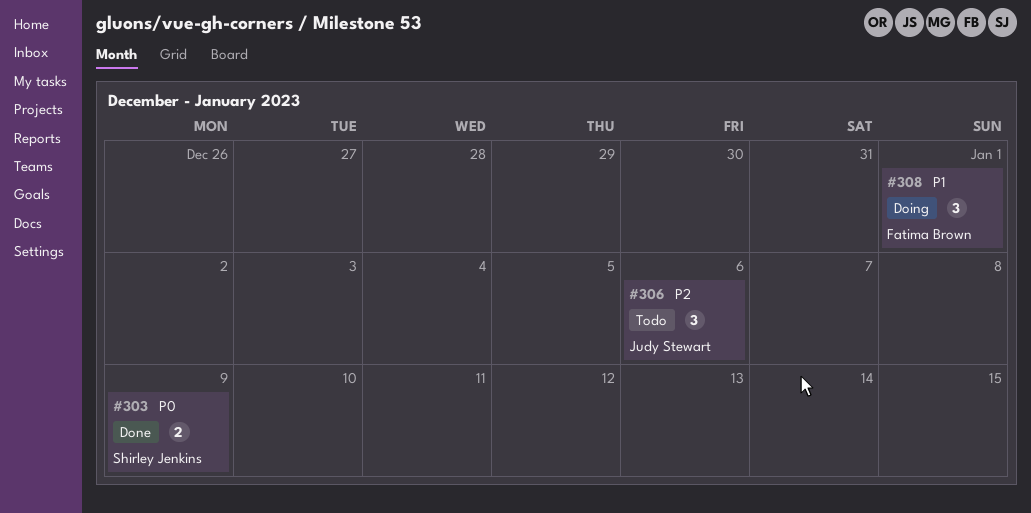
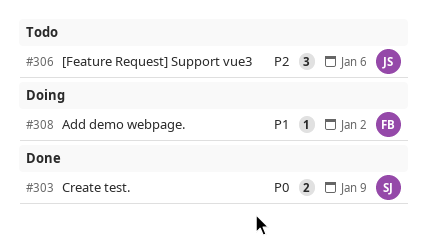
#308, estimate: 3 -> 1
#308, due: Jan 1 -> Jan 2

